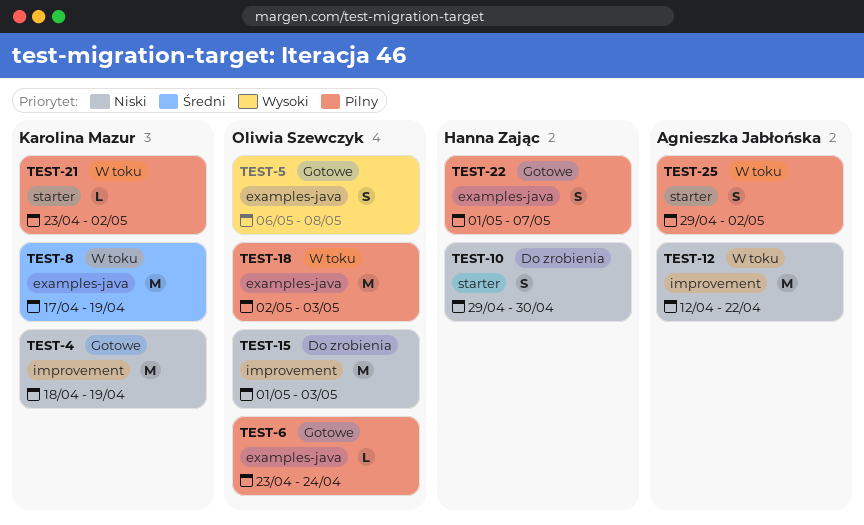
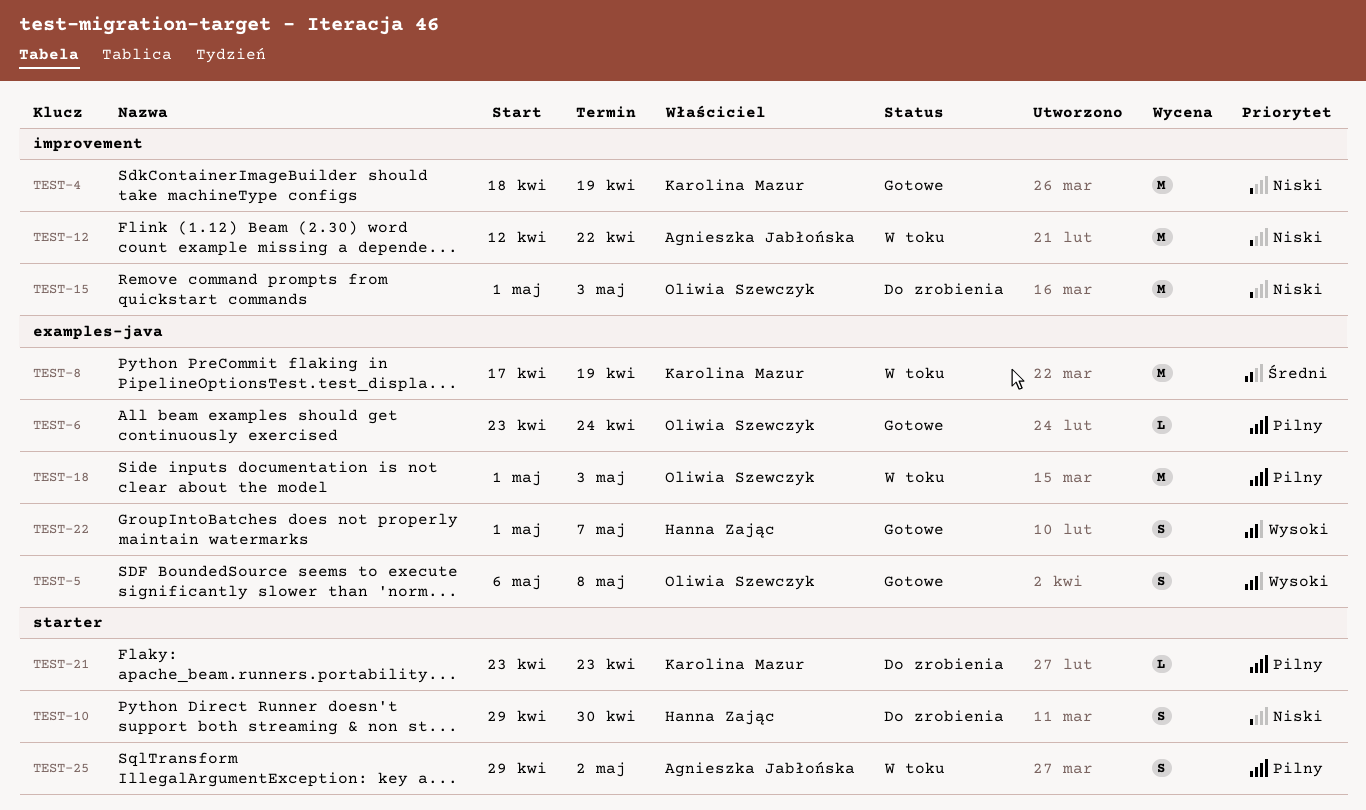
TEST-18, start: May 2 -> May 1
TEST-21, status: W toku -> Do zrobienia
TEST-21, due: May 2 -> Apr 23
TEST-22, priority: Pilny -> Wysoki

